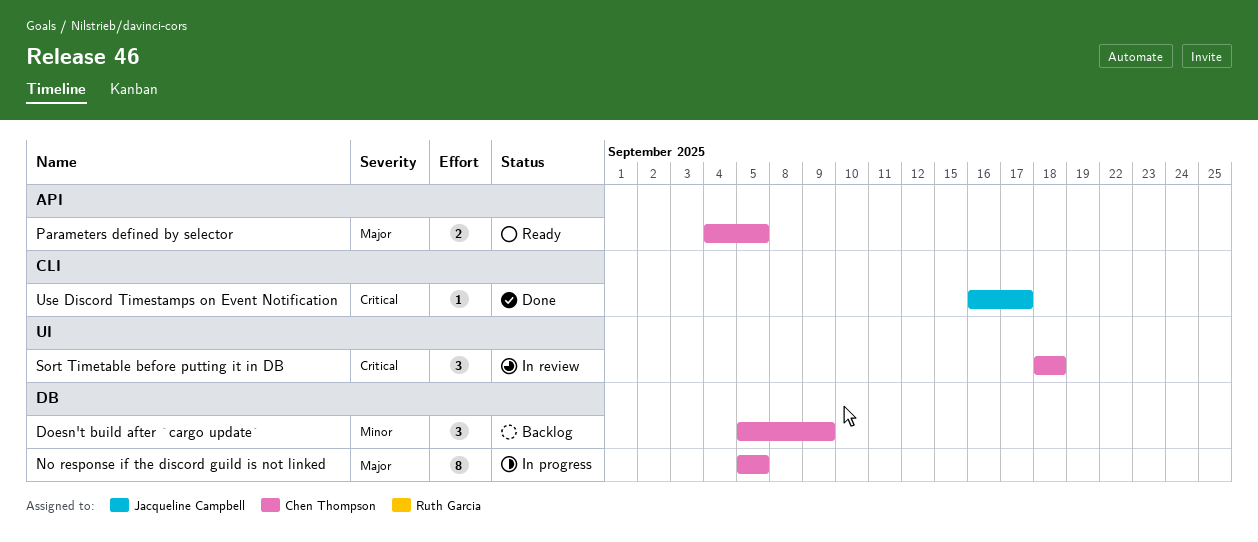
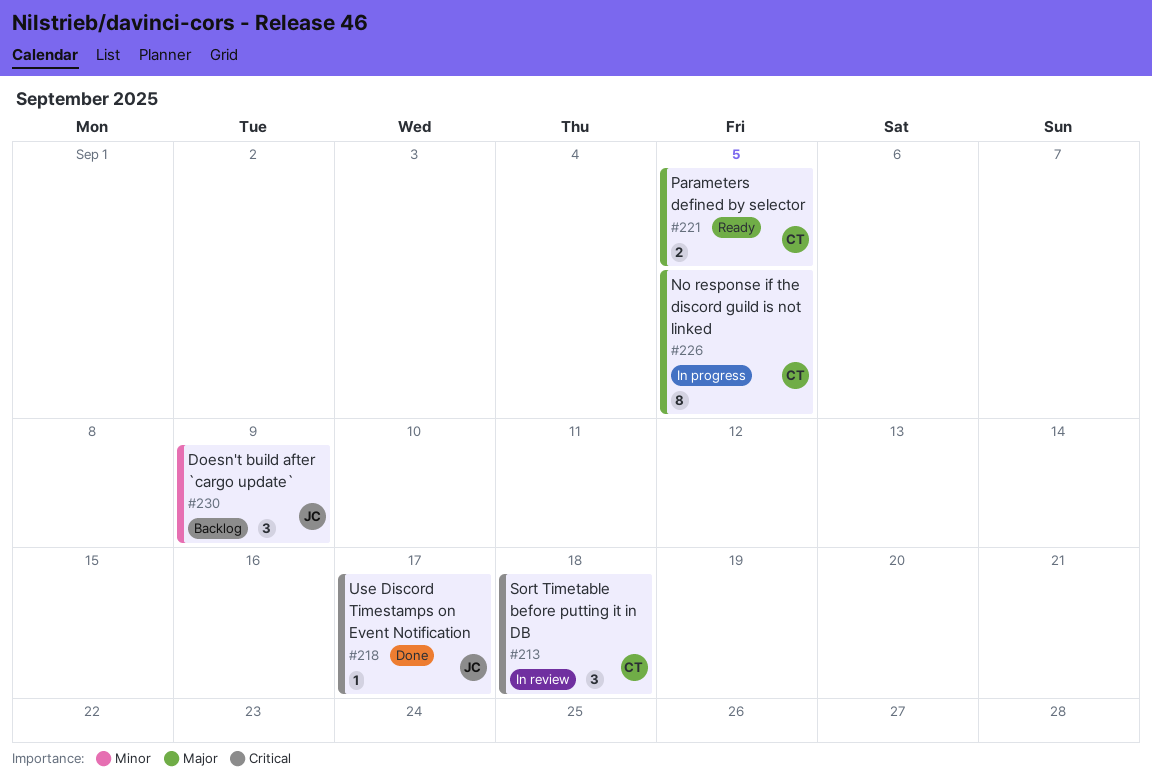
Doesn't build after `cargo update`, owner: Chen Thompson -> Jacqueline Campbell

